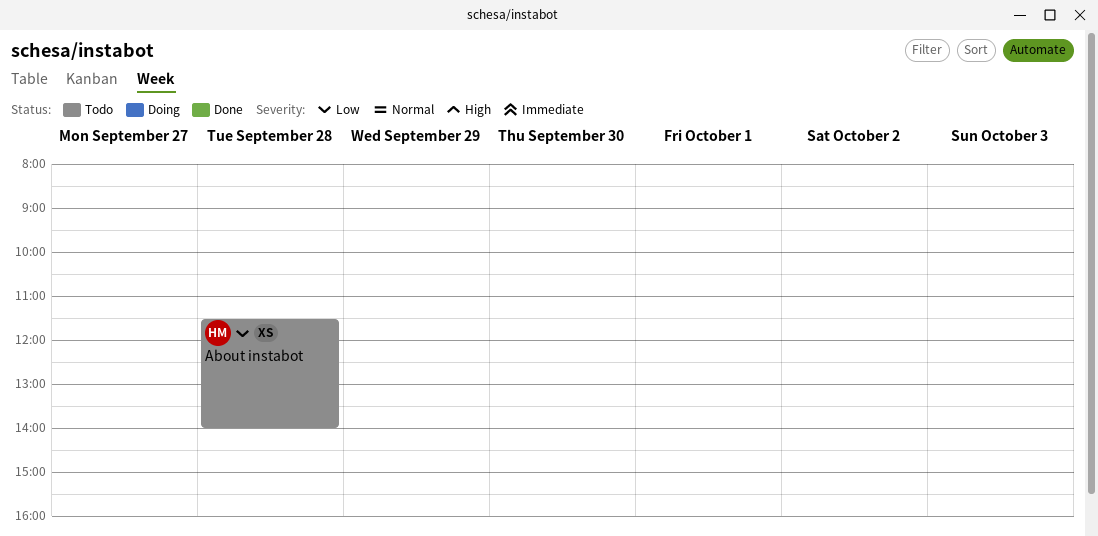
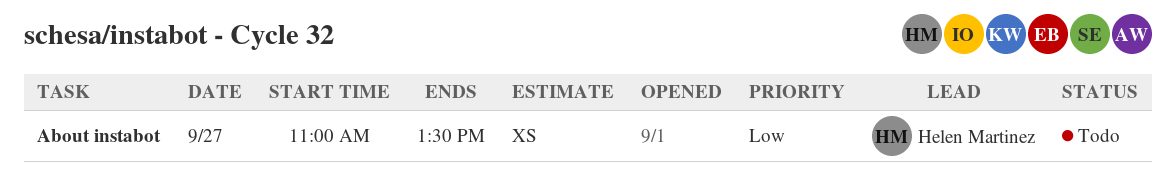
About instabot, day: Sep 28 -> Sep 27
About instabot, begins: 11:30 -> 11:00
About instabot, ends: 14:00 -> 13:30

